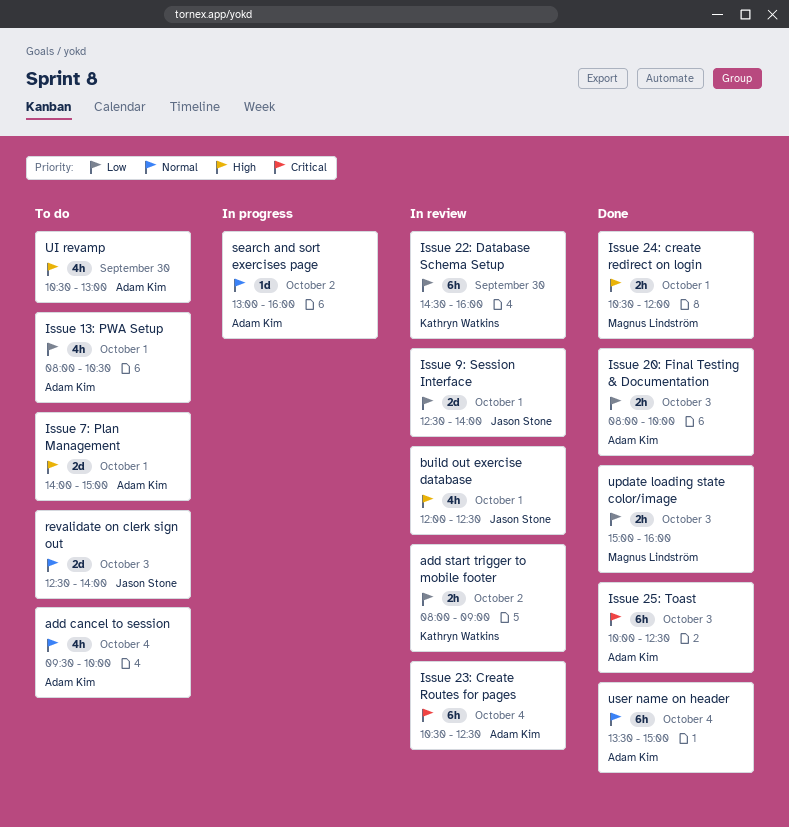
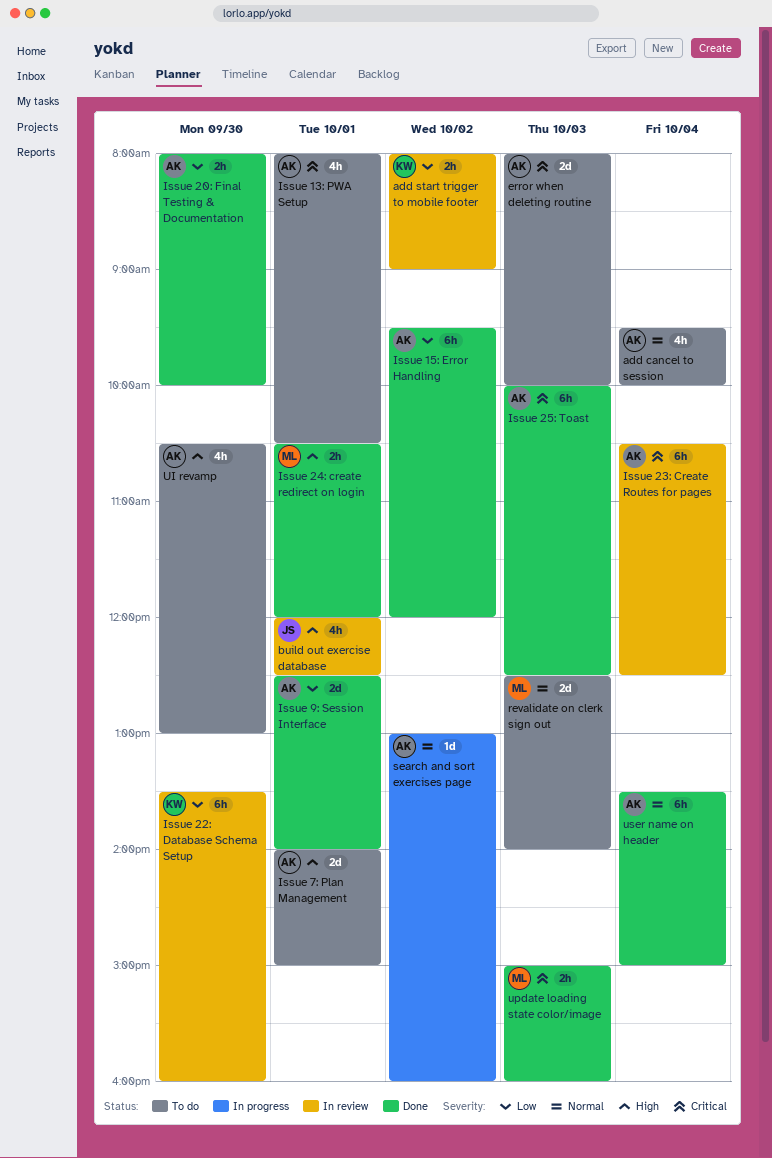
error when deleting routine: none -> present
Issue 13: PWA Setup, priority: Low -> Critical
Issue 15: Error Handling: none -> present
Issue 20: Final Testing & Documentation, day: Oct 3 -> Sep 30
Issue 22: Database Schema Setup, begins: 14:30 -> 13:30
Issue 9: Session Interface, status: In review -> Done
Issue 9: Session Interface, owner: Jason Stone -> Adam Kim
revalidate on clerk sign out, owner: Jason Stone -> Magnus Lindström
update loading state color/image, priority: Low -> Critical

